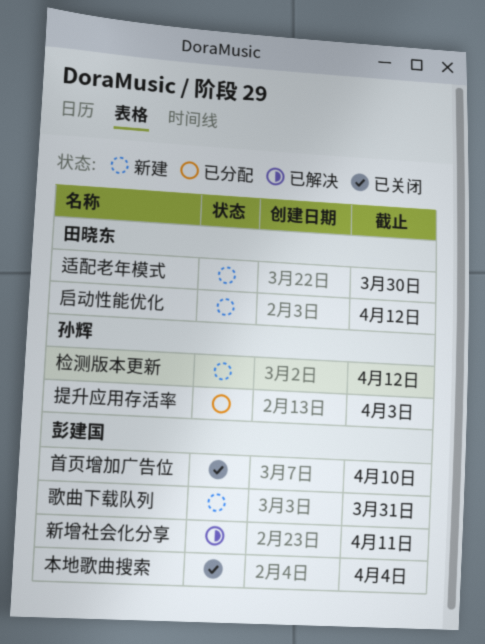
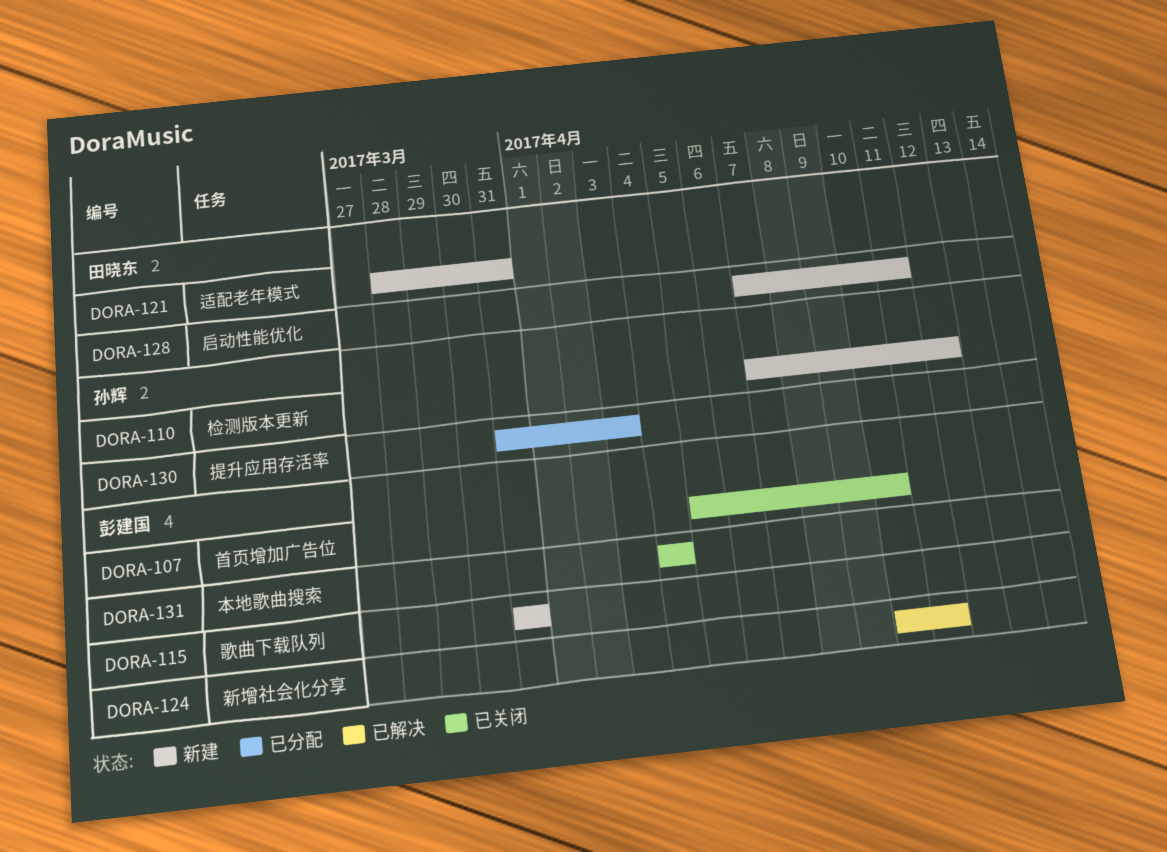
启动性能优化, due: Apr 12 -> Apr 11
适配老年模式, due: Mar 30 -> Mar 31

